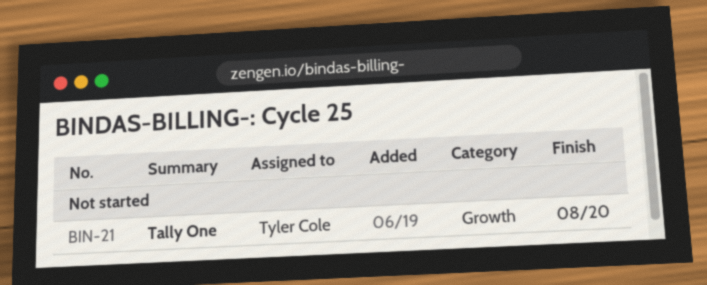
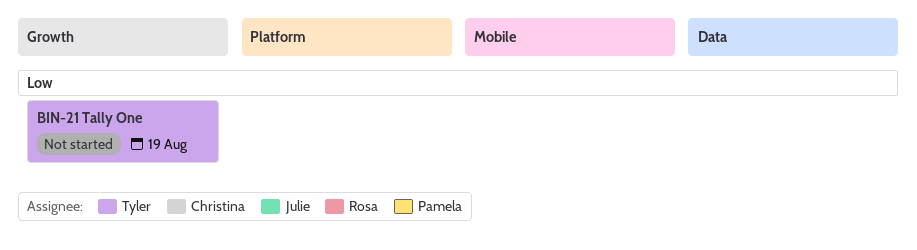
BIN-21, due: Aug 20 -> Aug 19

